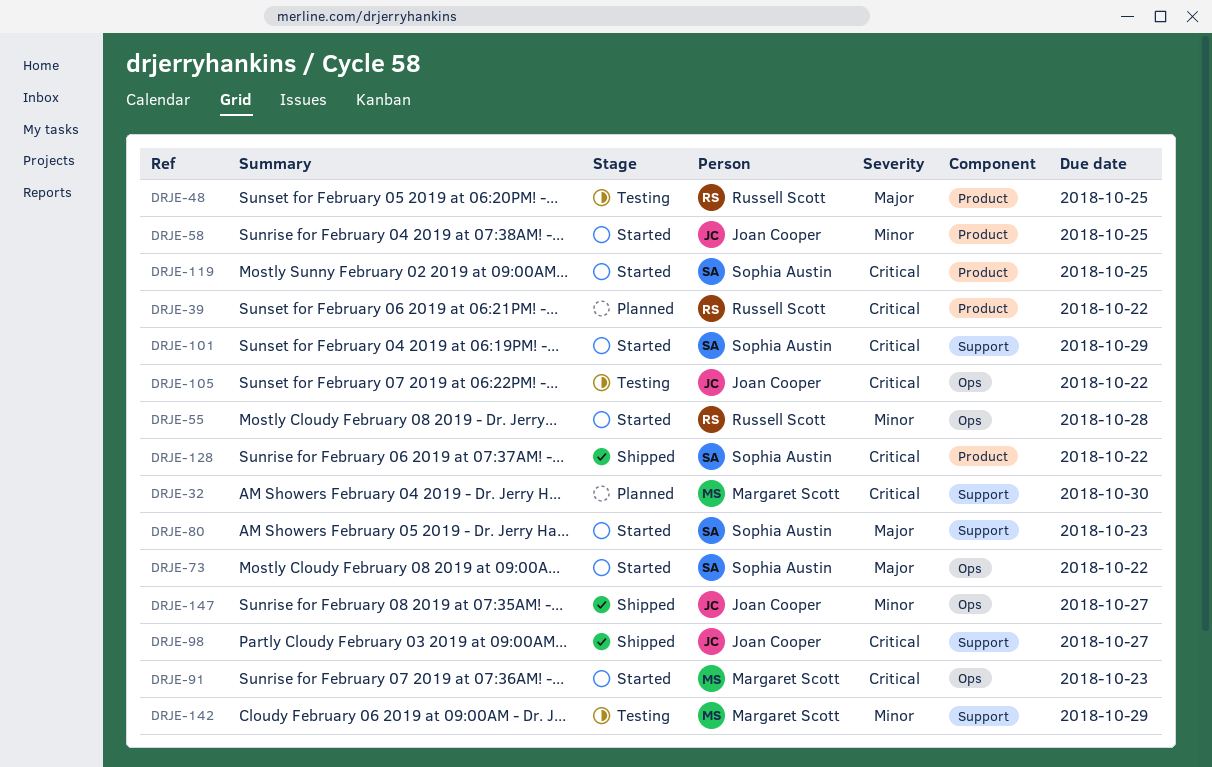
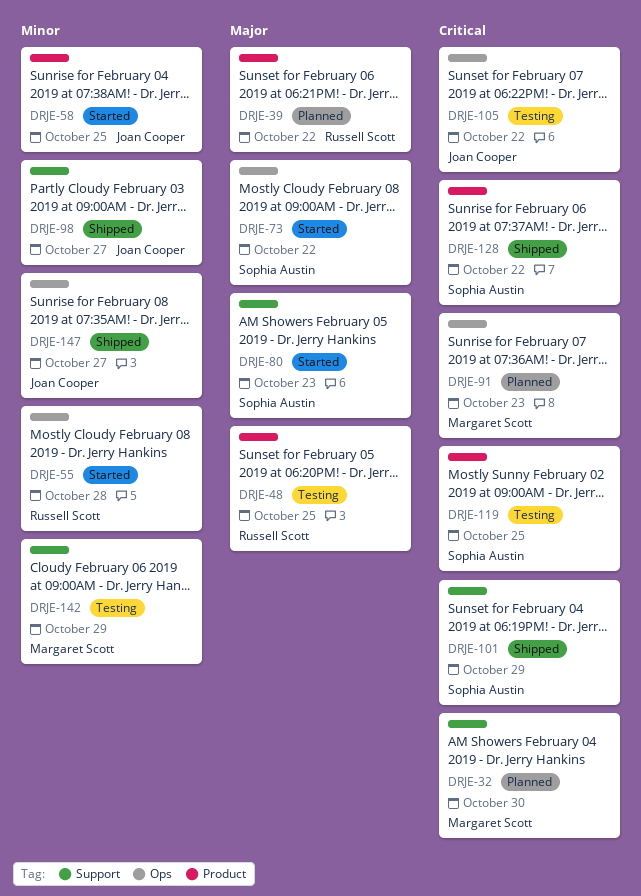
DRJE-39, priority: Critical -> Major
DRJE-91, status: Started -> Planned
DRJE-98, priority: Critical -> Minor
DRJE-101, status: Started -> Shipped
DRJE-119, status: Started -> Testing

